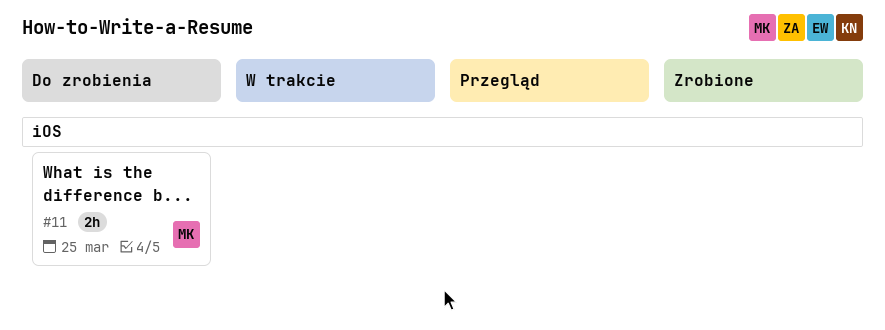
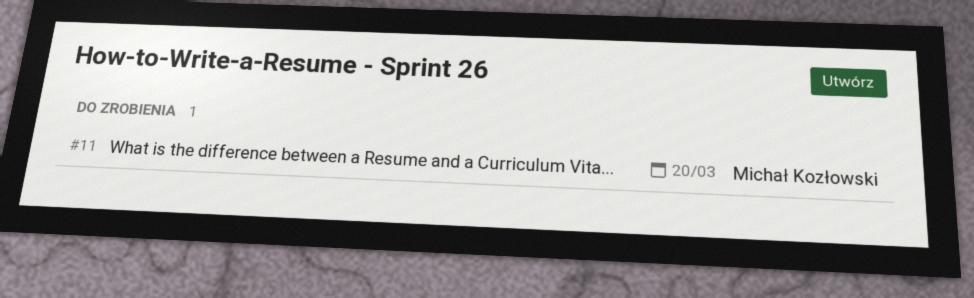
#11, due: Mar 25 -> Mar 20

